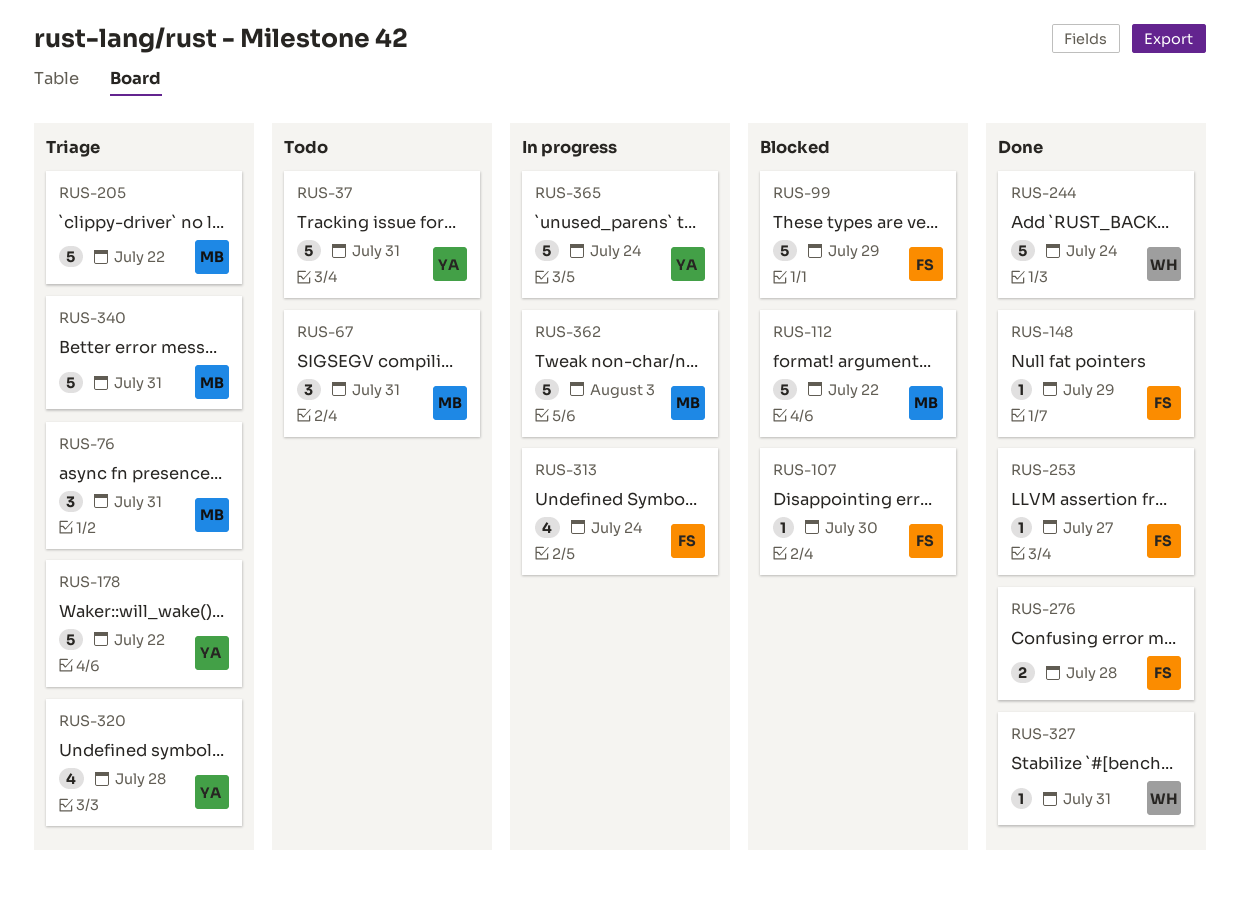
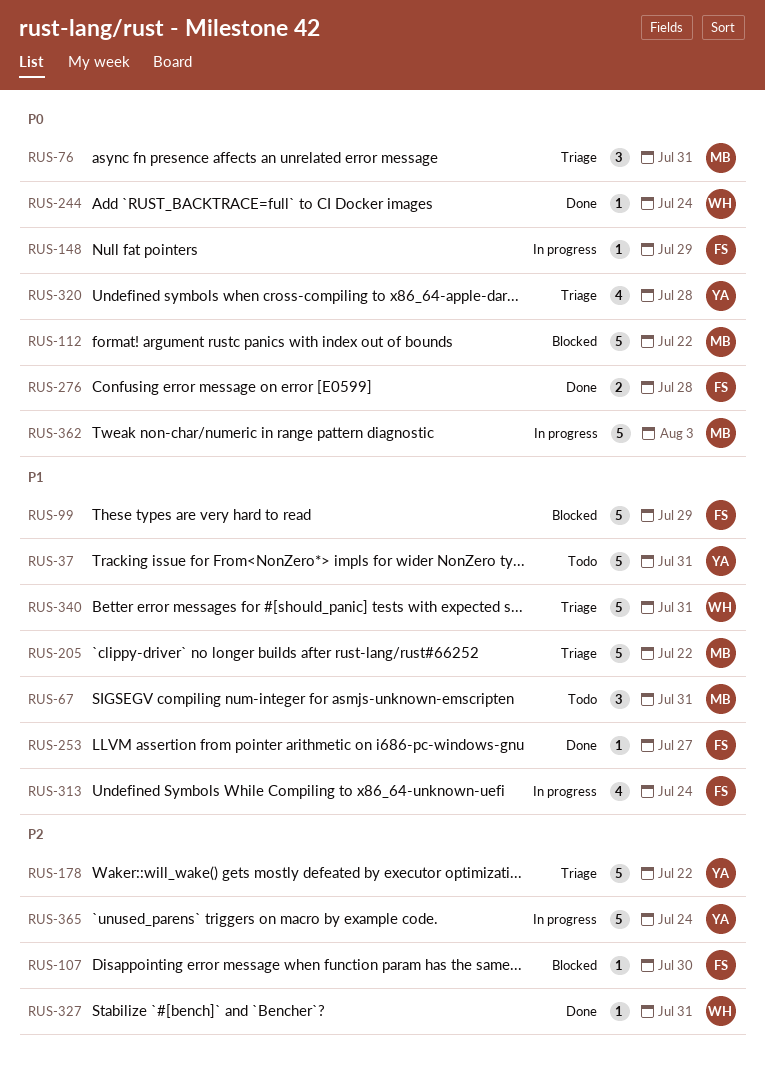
RUS-148, status: Done -> In progress
RUS-244, estimate: 5 -> 1
RUS-340, owner: MB -> WH

